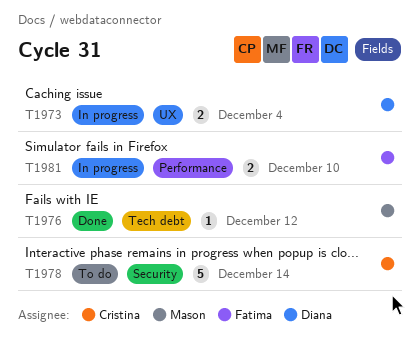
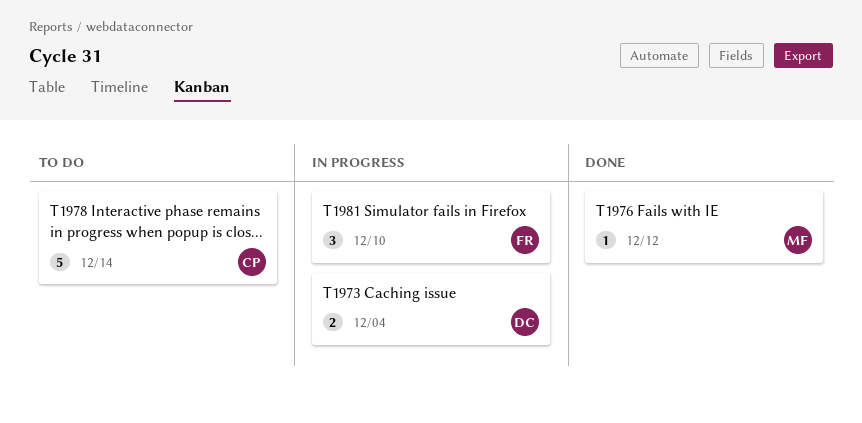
T1981, estimate: 2 -> 3

